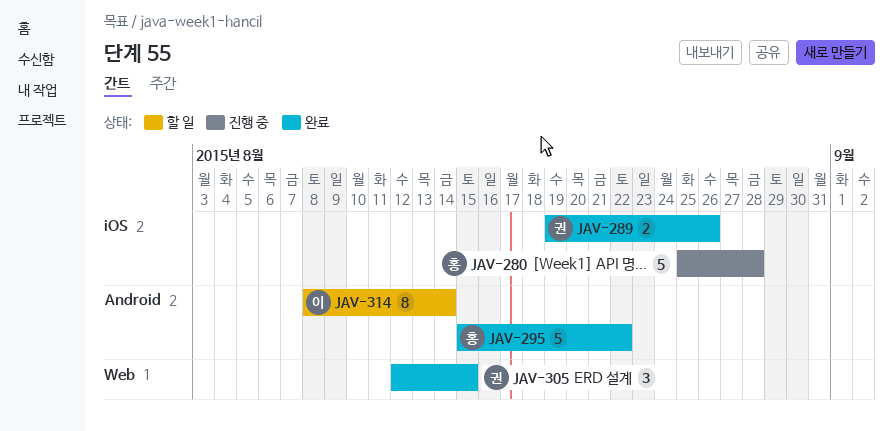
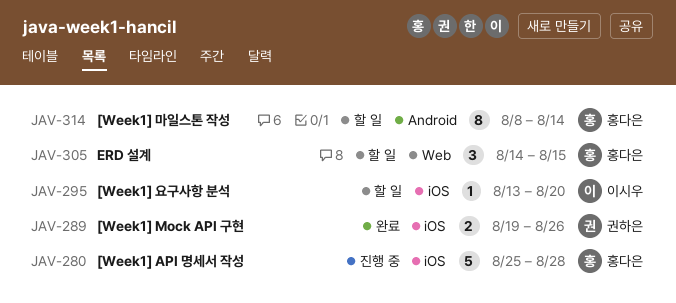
JAV-295, status: 완료 -> 할 일
JAV-295, owner: 홍다은 -> 이시우
JAV-295, label: Android -> iOS
JAV-295, estimate: 5 -> 1
JAV-295, start: Aug 15 -> Aug 13
JAV-295, due: Aug 22 -> Aug 20
JAV-305, status: 완료 -> 할 일
JAV-305, owner: 권하은 -> 홍다은
JAV-305, start: Aug 12 -> Aug 14
JAV-314, owner: 이시우 -> 홍다은

